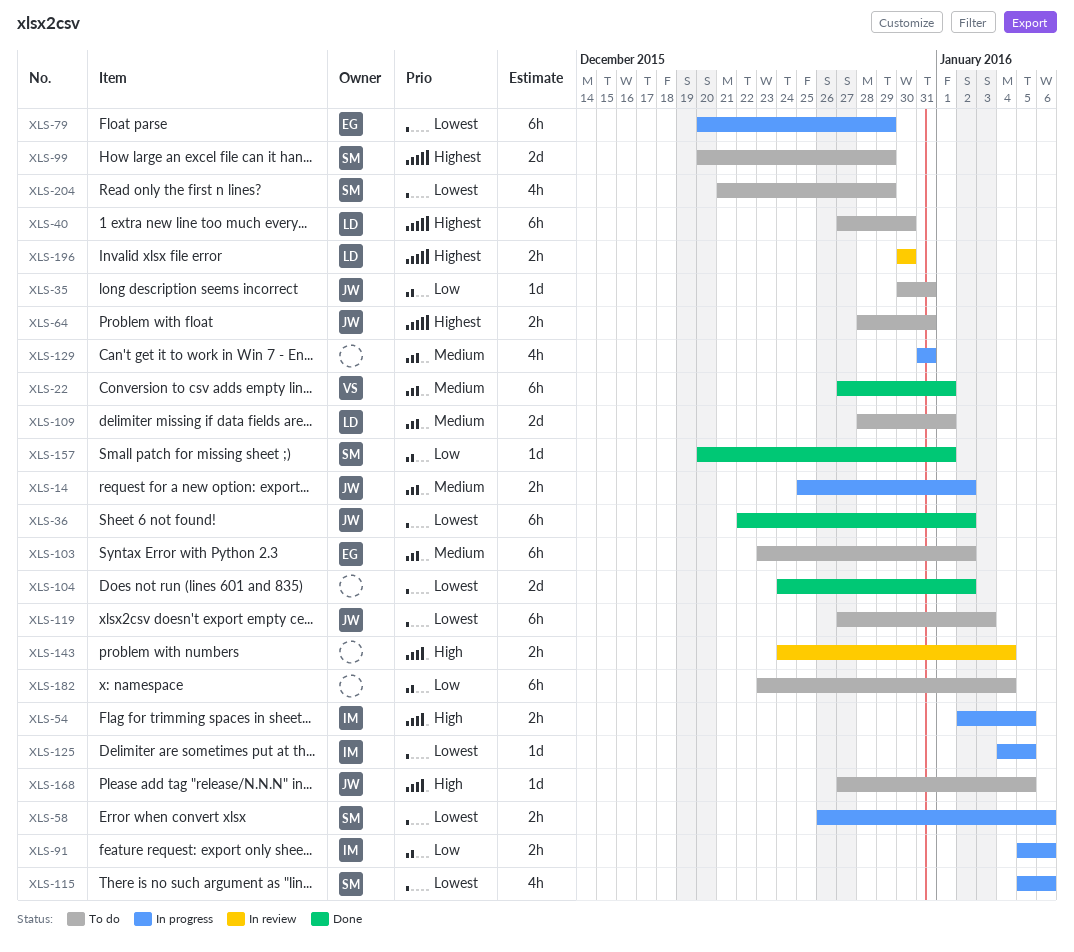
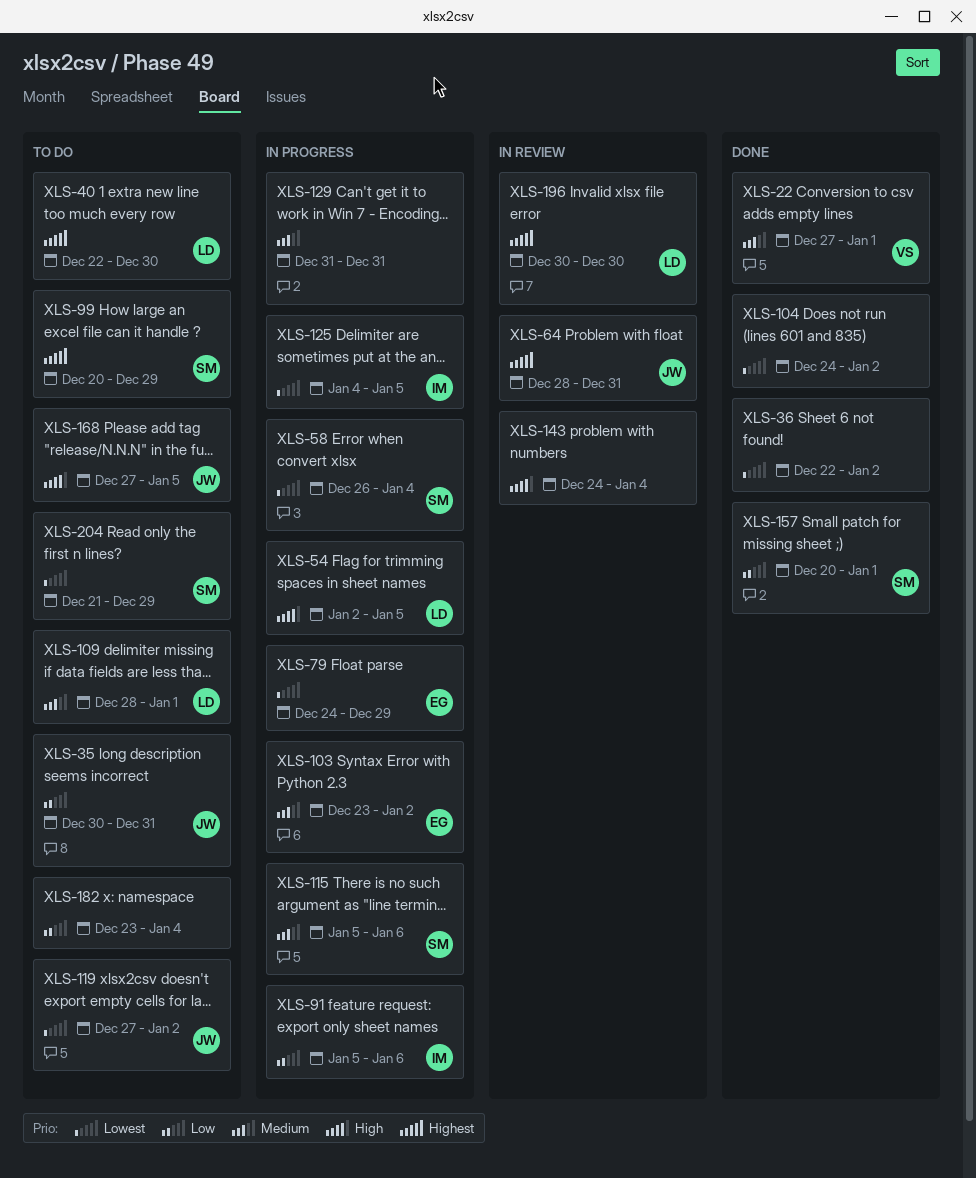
XLS-14: present -> none
XLS-36, owner: JW -> none
XLS-40, start: Dec 27 -> Dec 22
XLS-54, owner: IM -> LD
XLS-58, due: Jan 6 -> Jan 4
XLS-64, status: To do -> In review
XLS-79, start: Dec 20 -> Dec 24
XLS-103, status: To do -> In progress
XLS-115, priority: Lowest -> Medium
XLS-119, due: Jan 3 -> Jan 2

